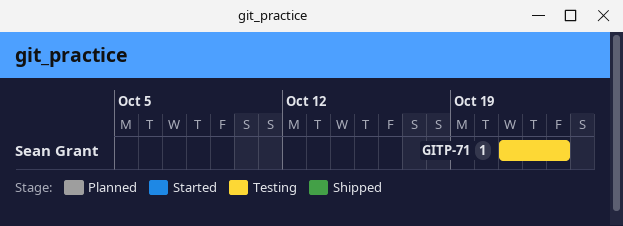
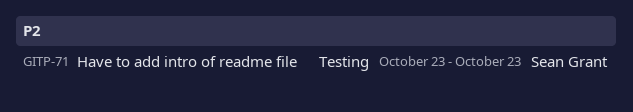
GITP-71, start: Oct 21 -> Oct 23

